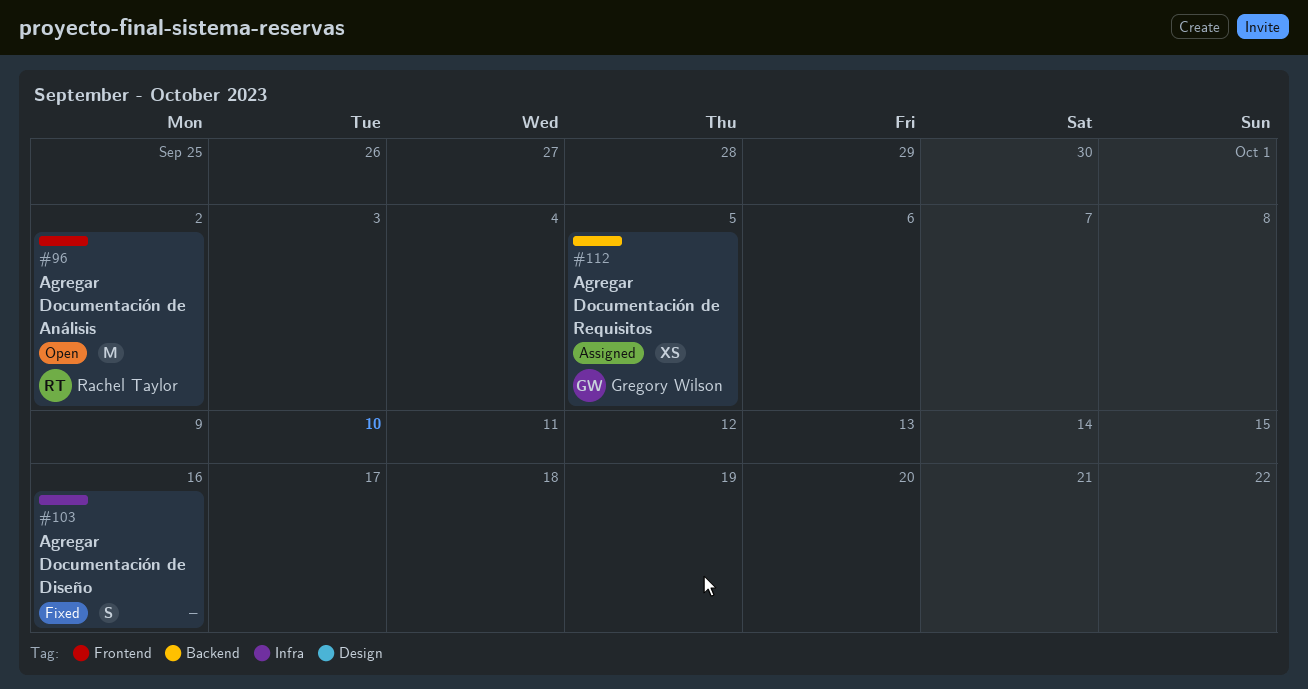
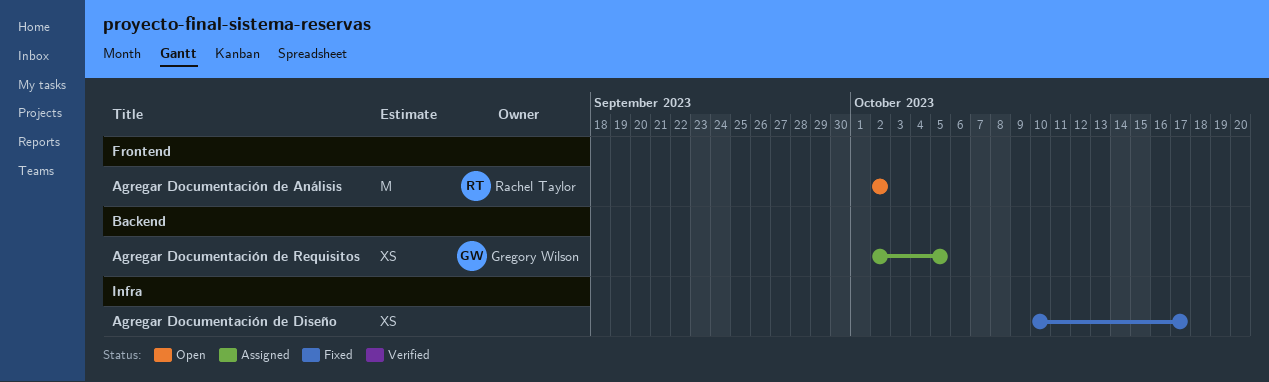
Agregar Documentación de Diseño, estimate: S -> XS
Agregar Documentación de Diseño, due: Oct 16 -> Oct 17

